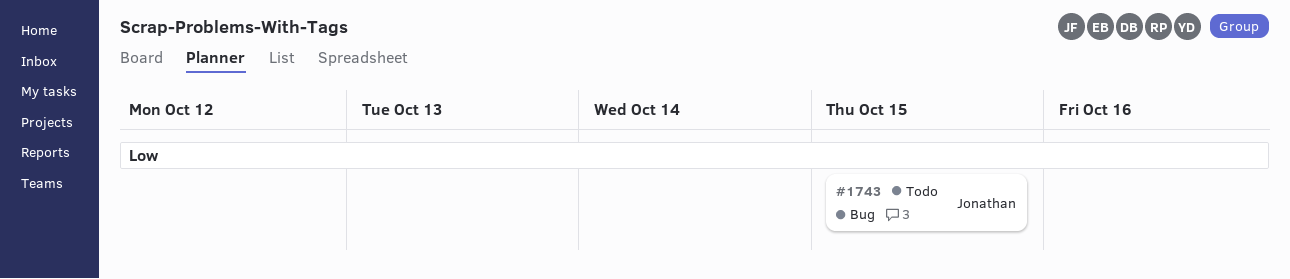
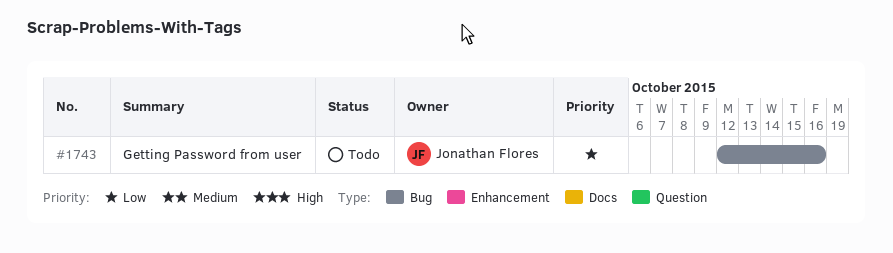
#1743, due: Oct 15 -> Oct 16

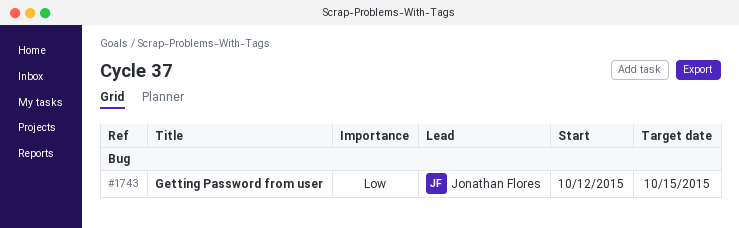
#1743, due: Oct 16 -> Oct 15

